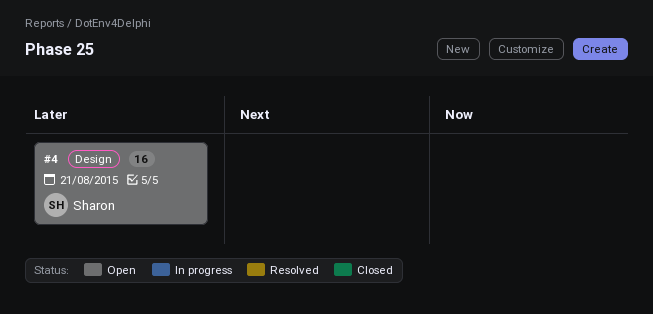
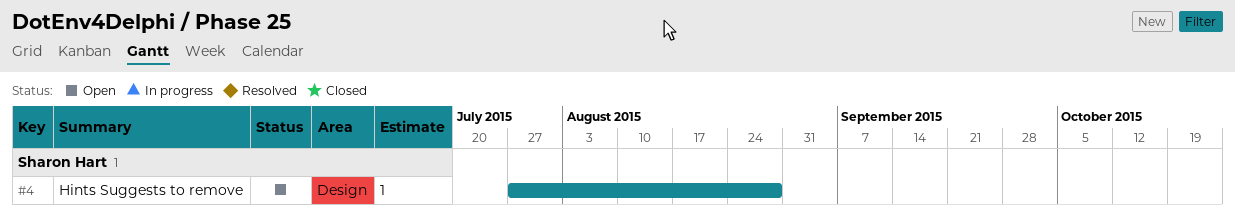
#4, estimate: 16 -> 1
#4, due: Aug 21 -> Aug 28

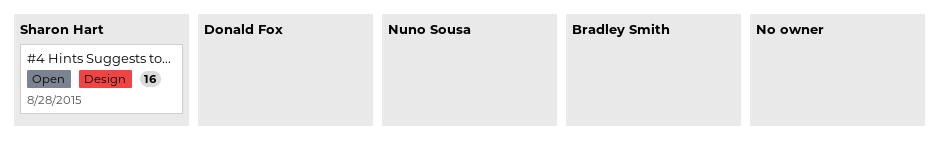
#4, estimate: 1 -> 16

